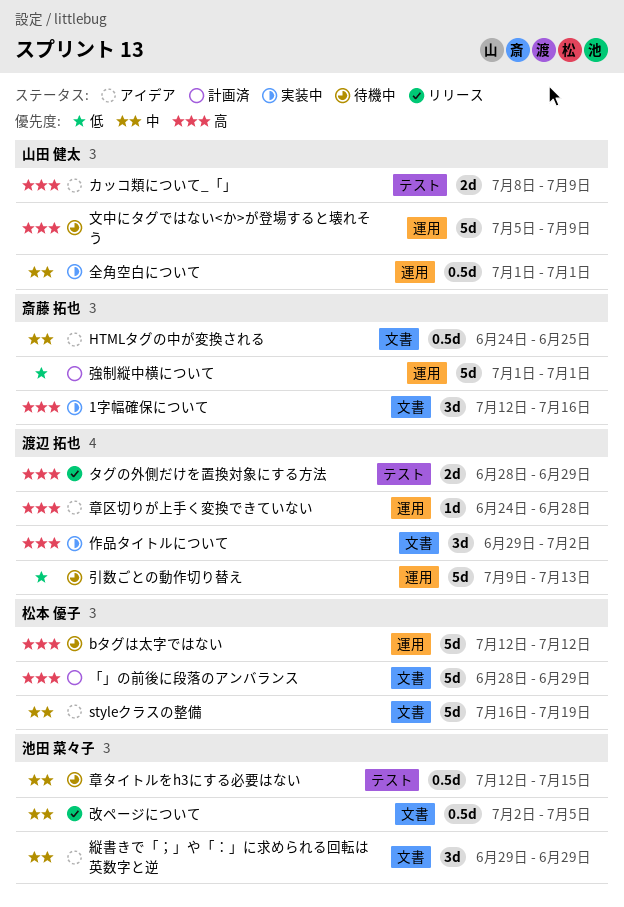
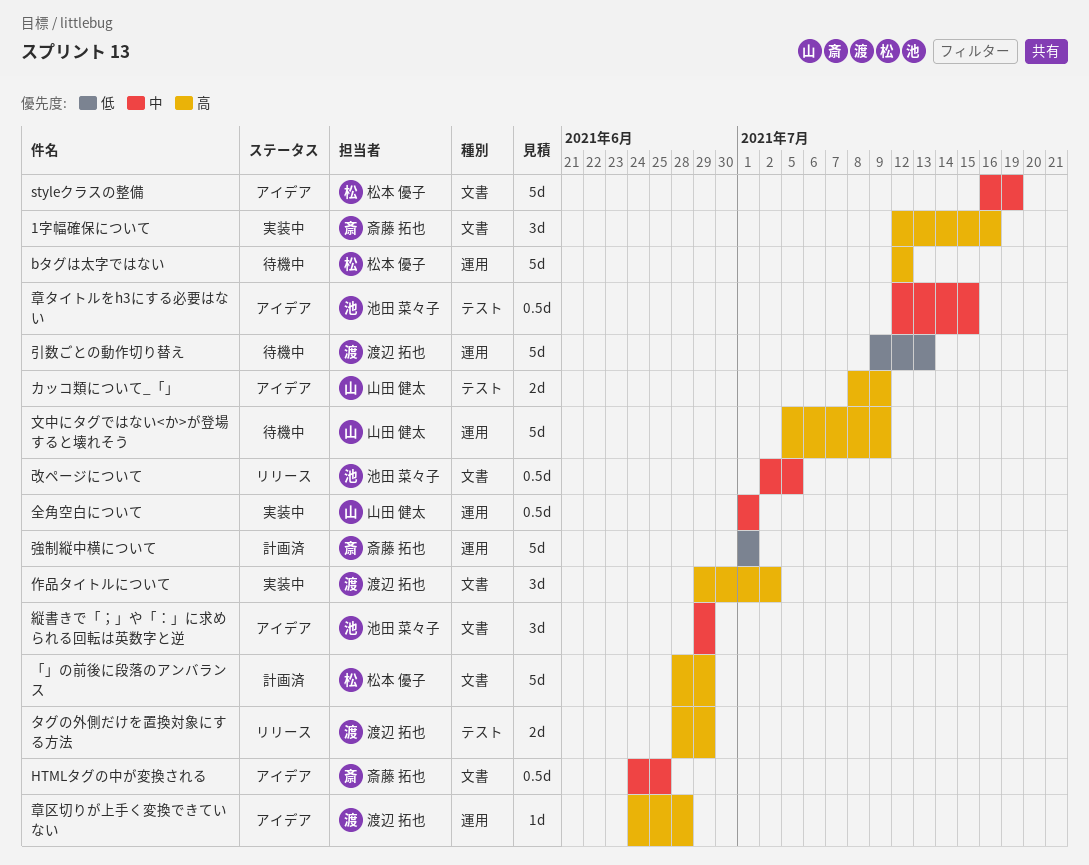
章タイトルをh3にする必要はない, status: 待機中 -> アイデア

